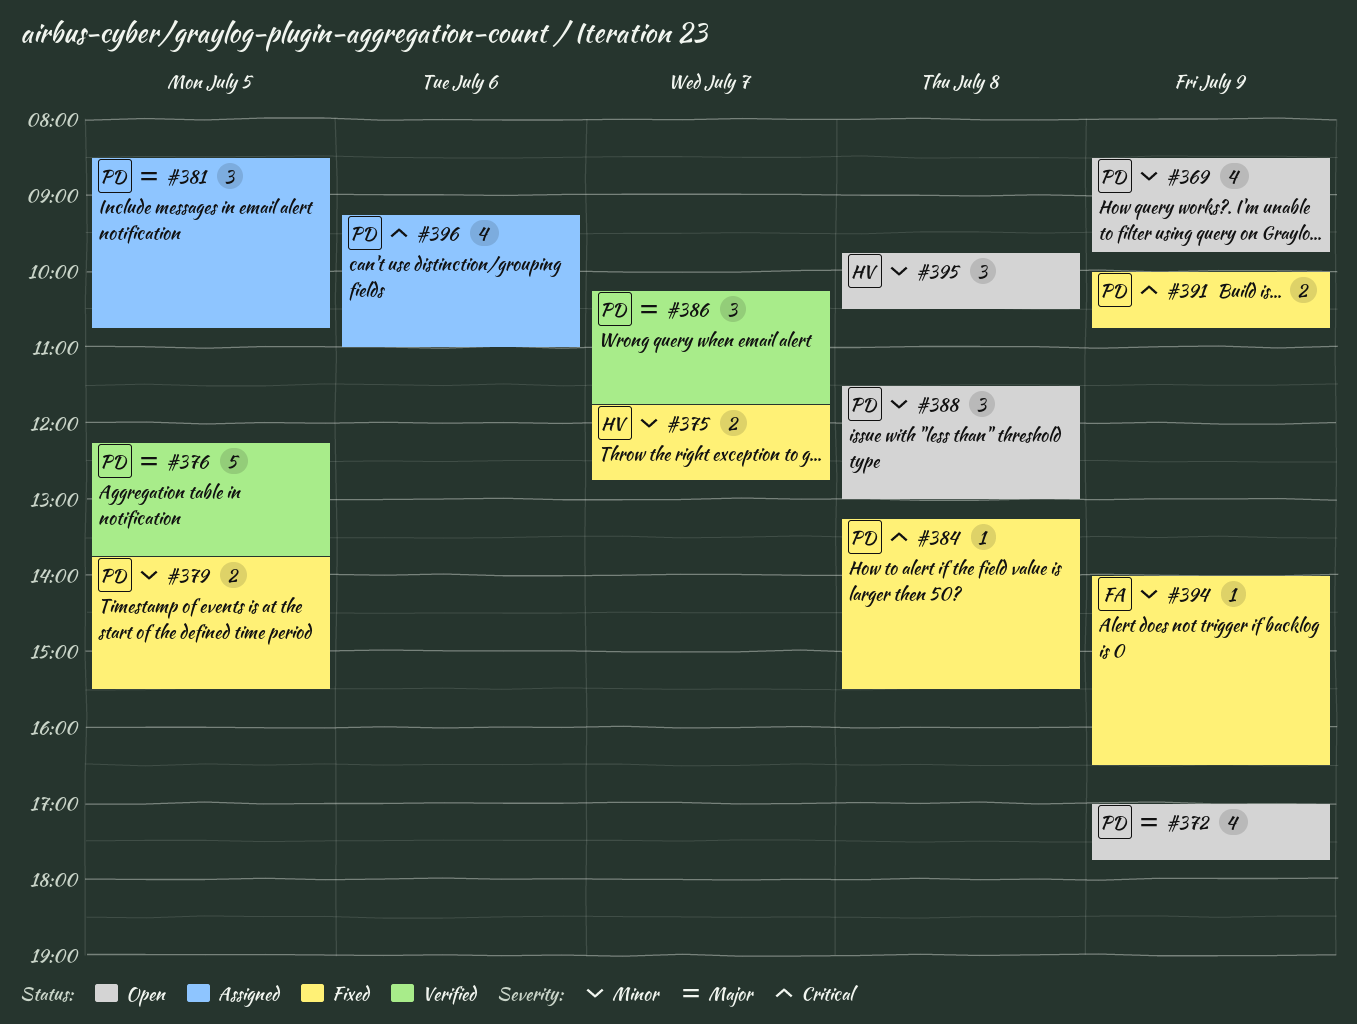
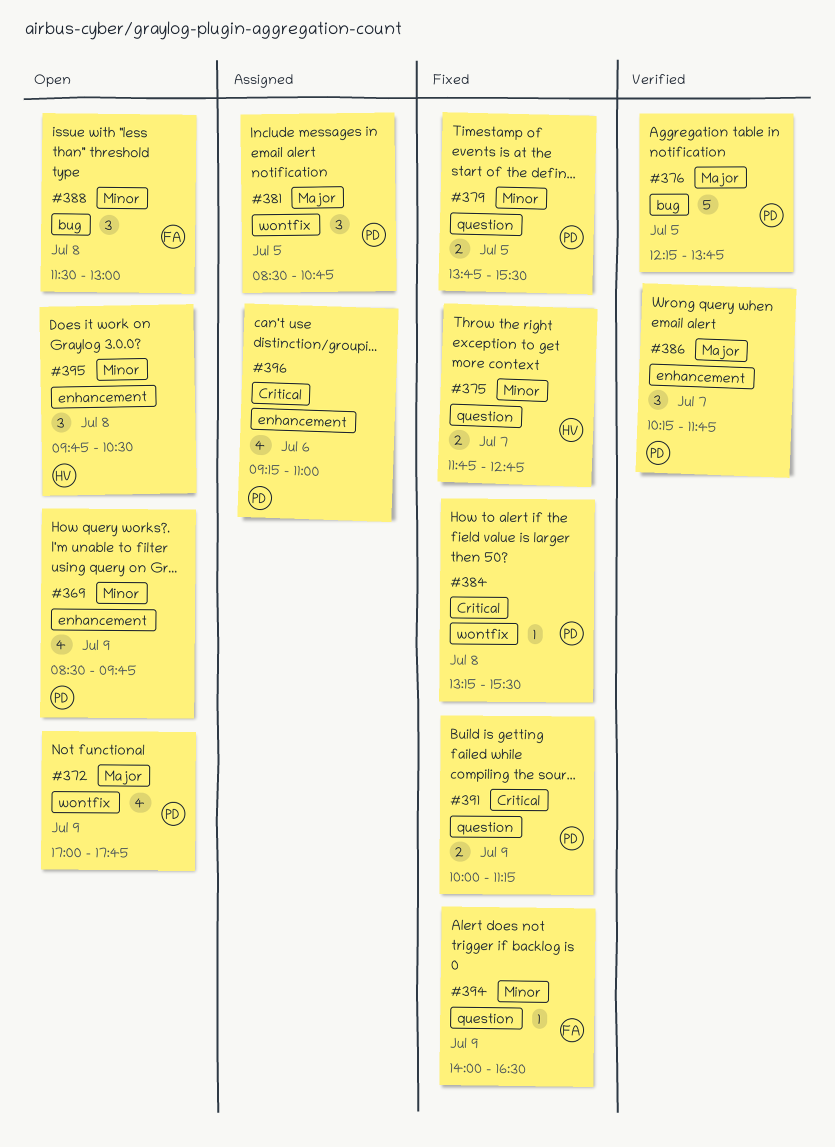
#388, owner: PD -> FA
#391, ends: 10:45 -> 11:15

